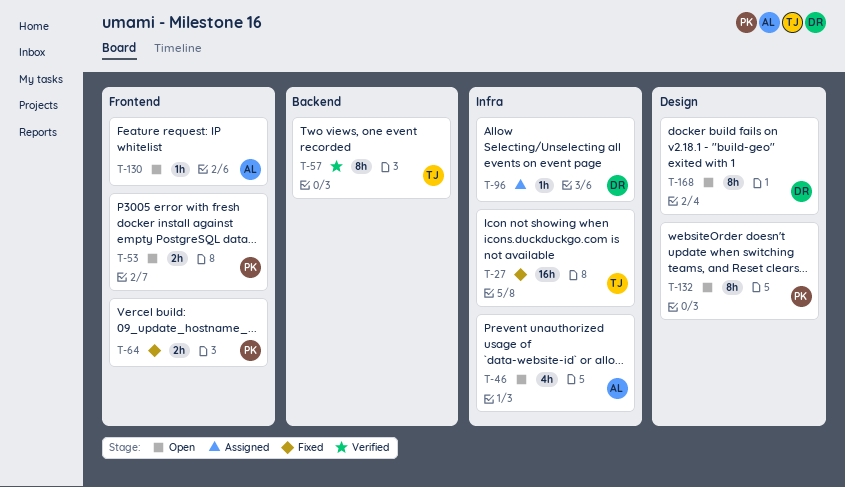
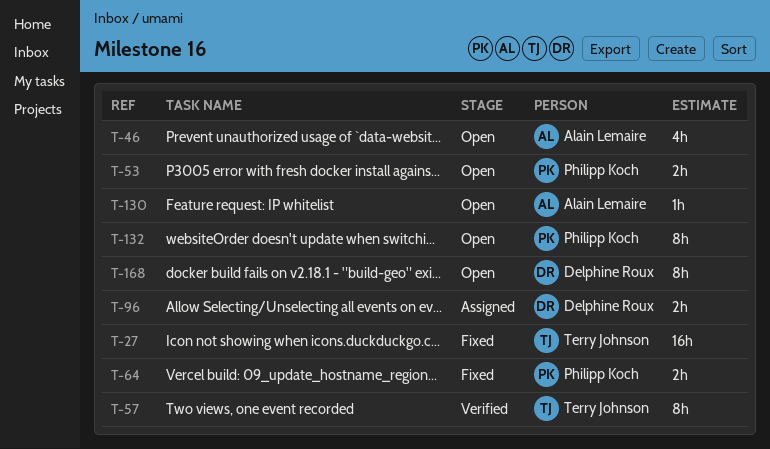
T-96, estimate: 1h -> 2h

